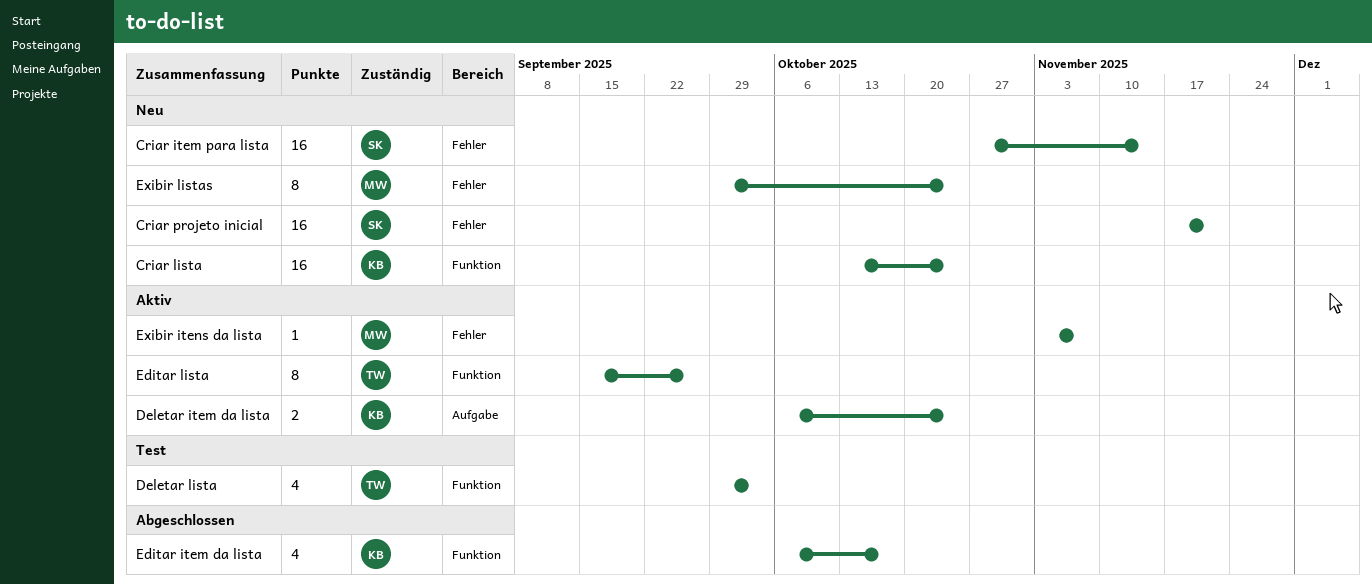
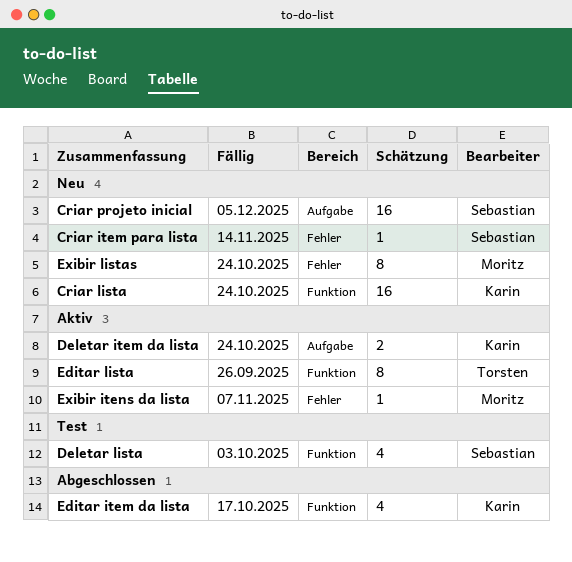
Criar item para lista, estimate: 16 -> 1
Criar projeto inicial, label: Fehler -> Aufgabe
Criar projeto inicial, due: Nov 21 -> Dec 5
Deletar lista, owner: Torsten -> Sebastian

